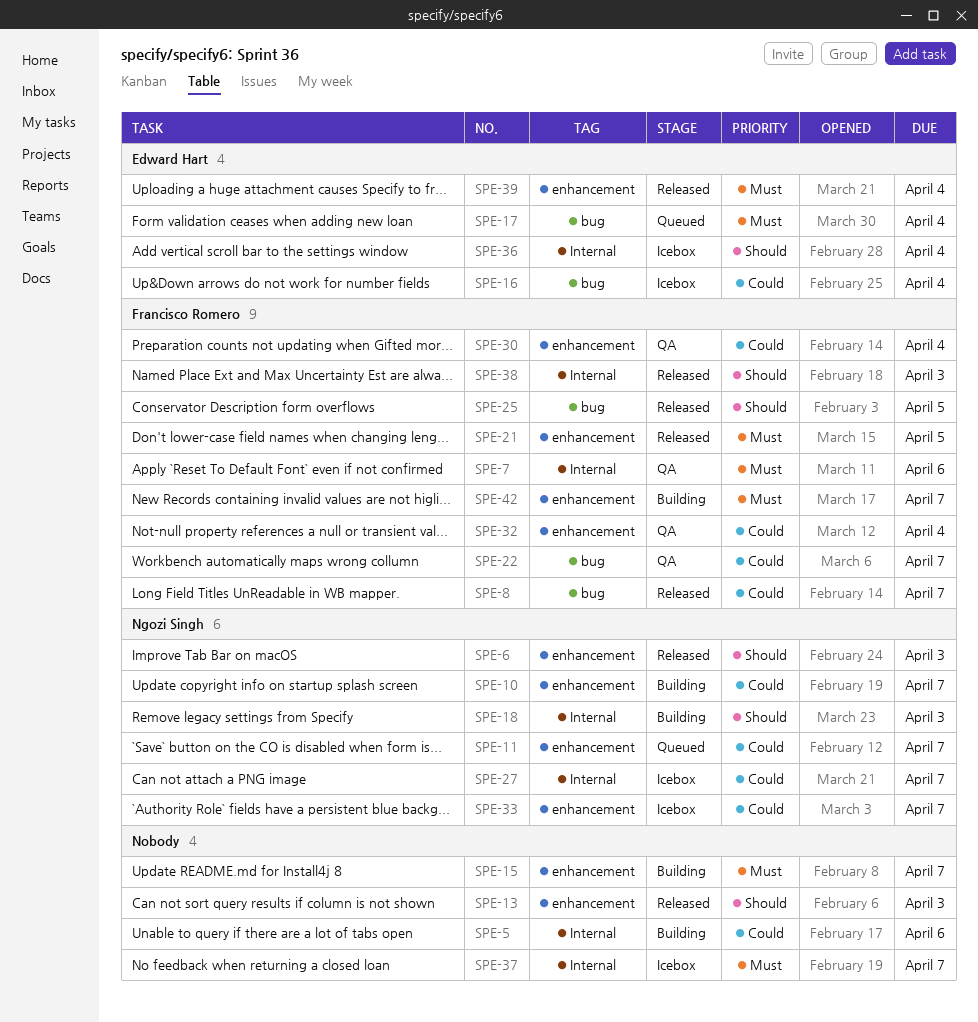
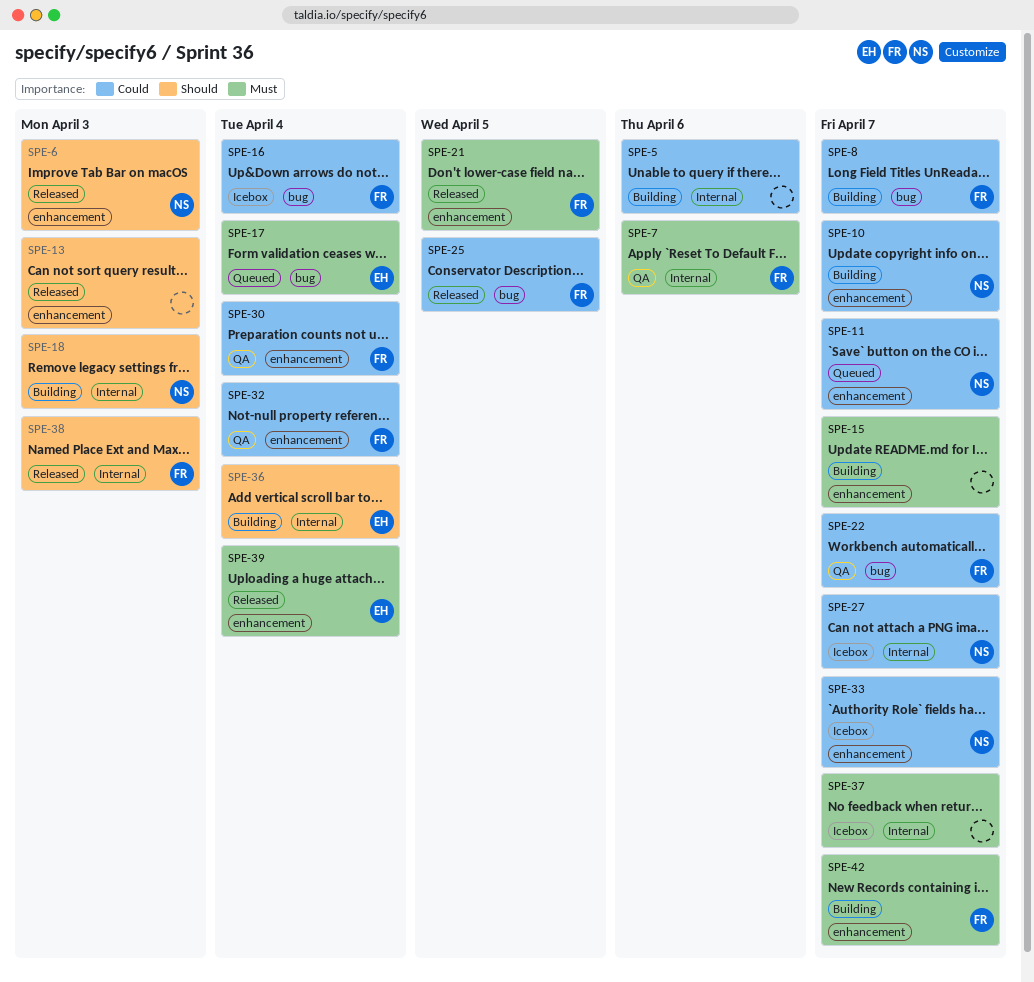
SPE-8, status: Released -> Building
SPE-16, owner: Edward Hart -> Francisco Romero
SPE-25, priority: Should -> Could
SPE-36, status: Icebox -> Building

